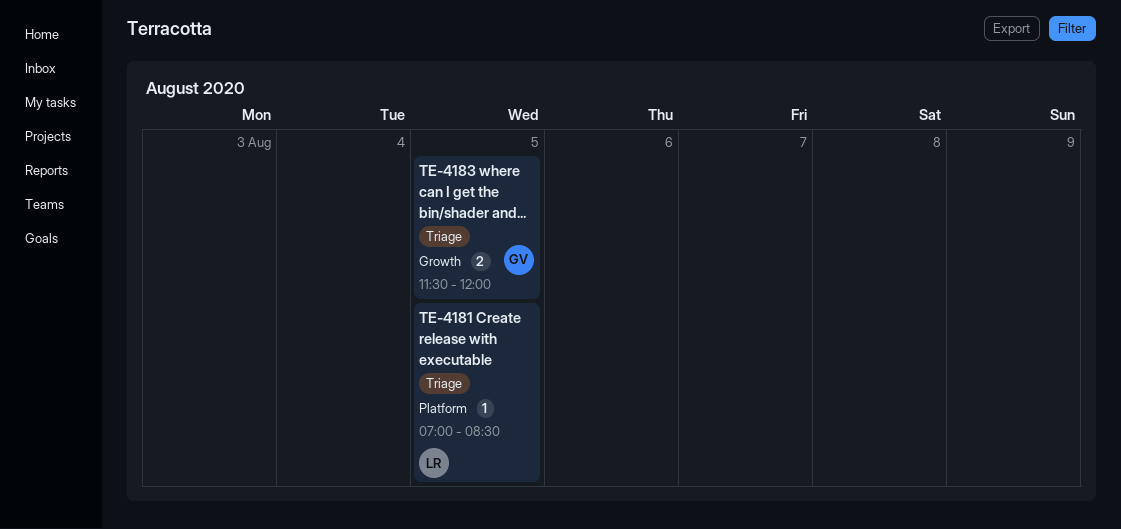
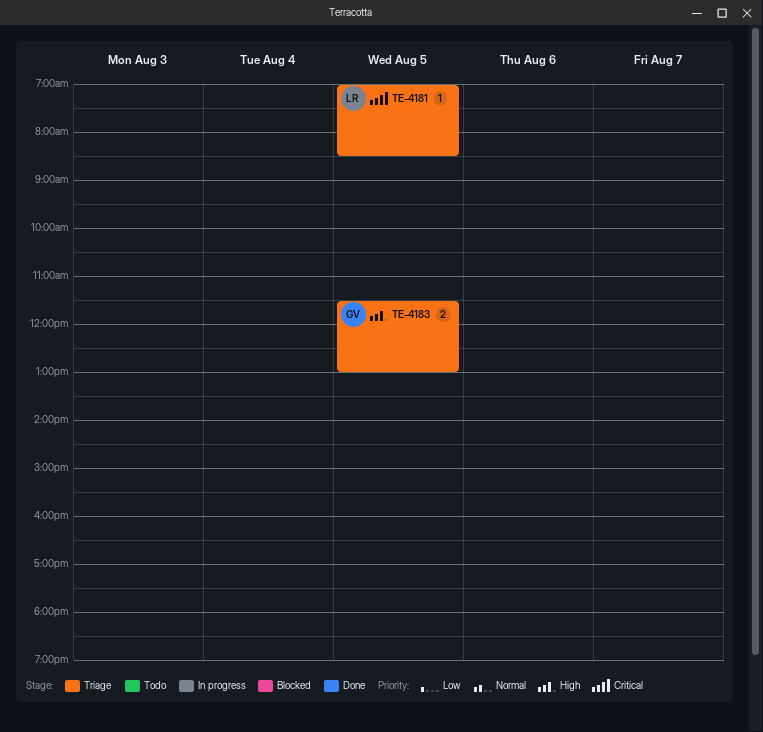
TE-4183, ends: 12:00 -> 13:00

